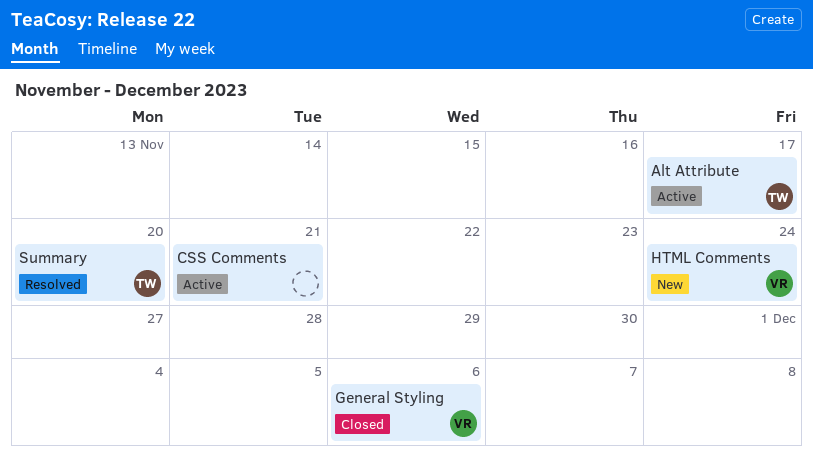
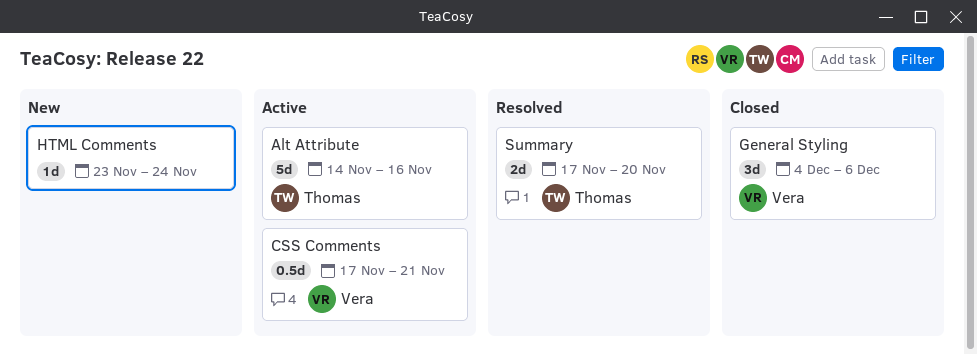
Alt Attribute, due: Nov 17 -> Nov 16
CSS Comments, owner: none -> Vera
HTML Comments, owner: Vera -> none

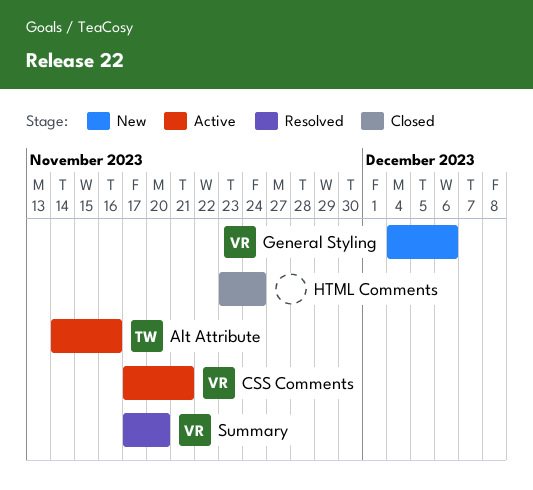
General Styling, status: Closed -> New
HTML Comments, status: New -> Closed
Summary, owner: Thomas -> Vera

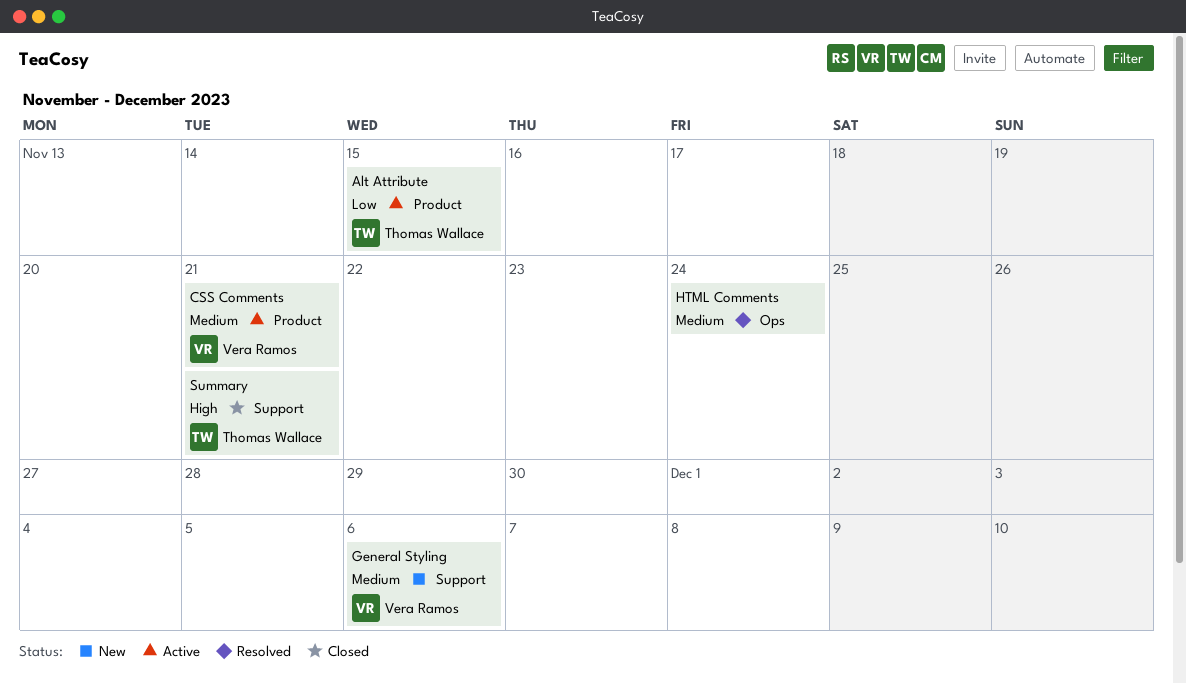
Alt Attribute, due: Nov 16 -> Nov 15
HTML Comments, status: Closed -> Resolved
Summary, status: Resolved -> Closed
Summary, owner: Vera Ramos -> Thomas Wallace
Summary, due: Nov 20 -> Nov 21

